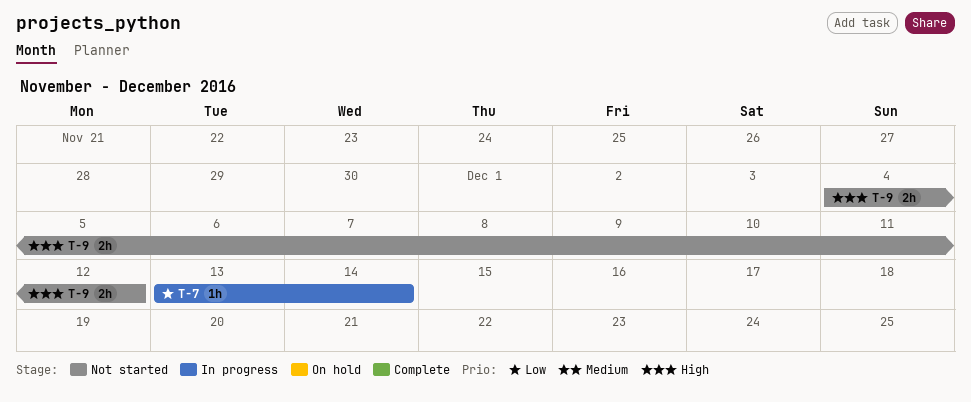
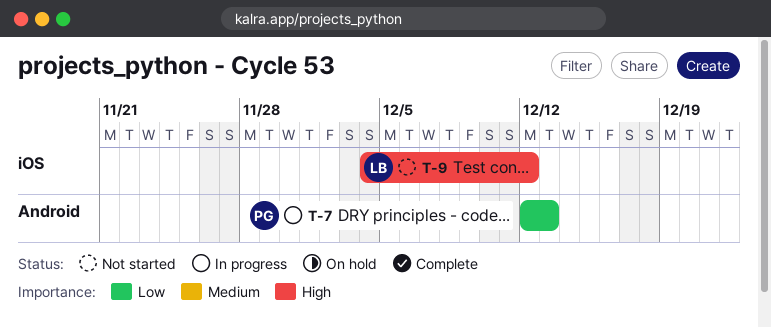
T-7, start: Dec 13 -> Dec 12
T-7, due: Dec 14 -> Dec 13

